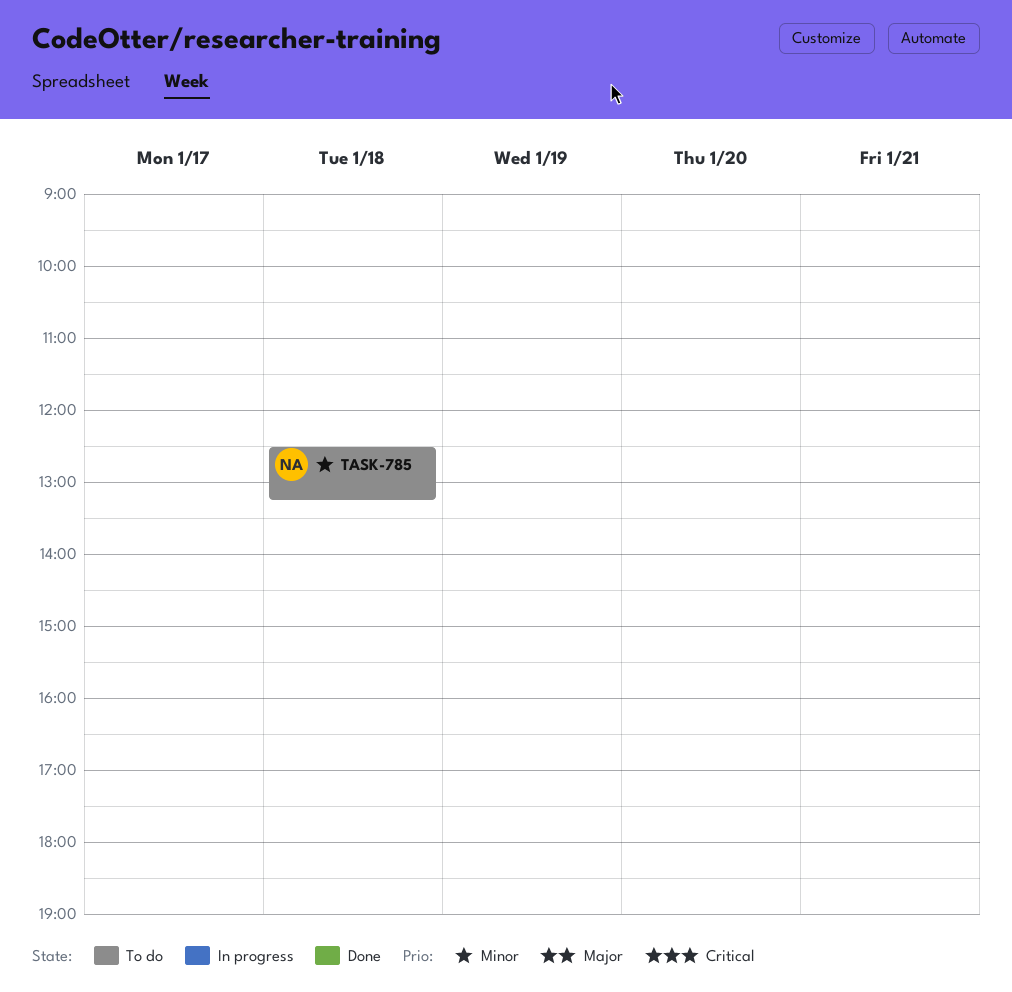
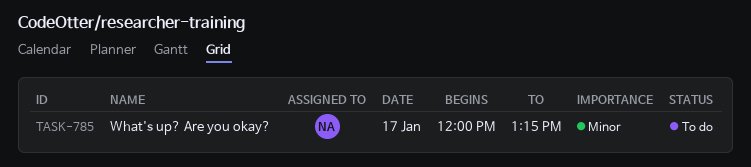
TASK-785, day: Jan 18 -> Jan 17
TASK-785, begins: 12:30 -> 12:00

